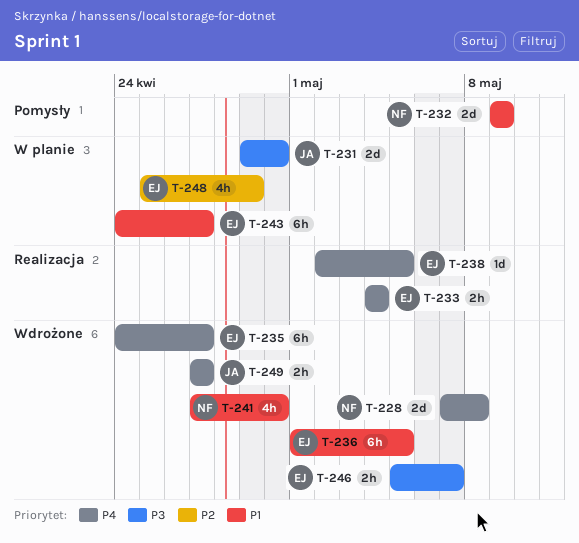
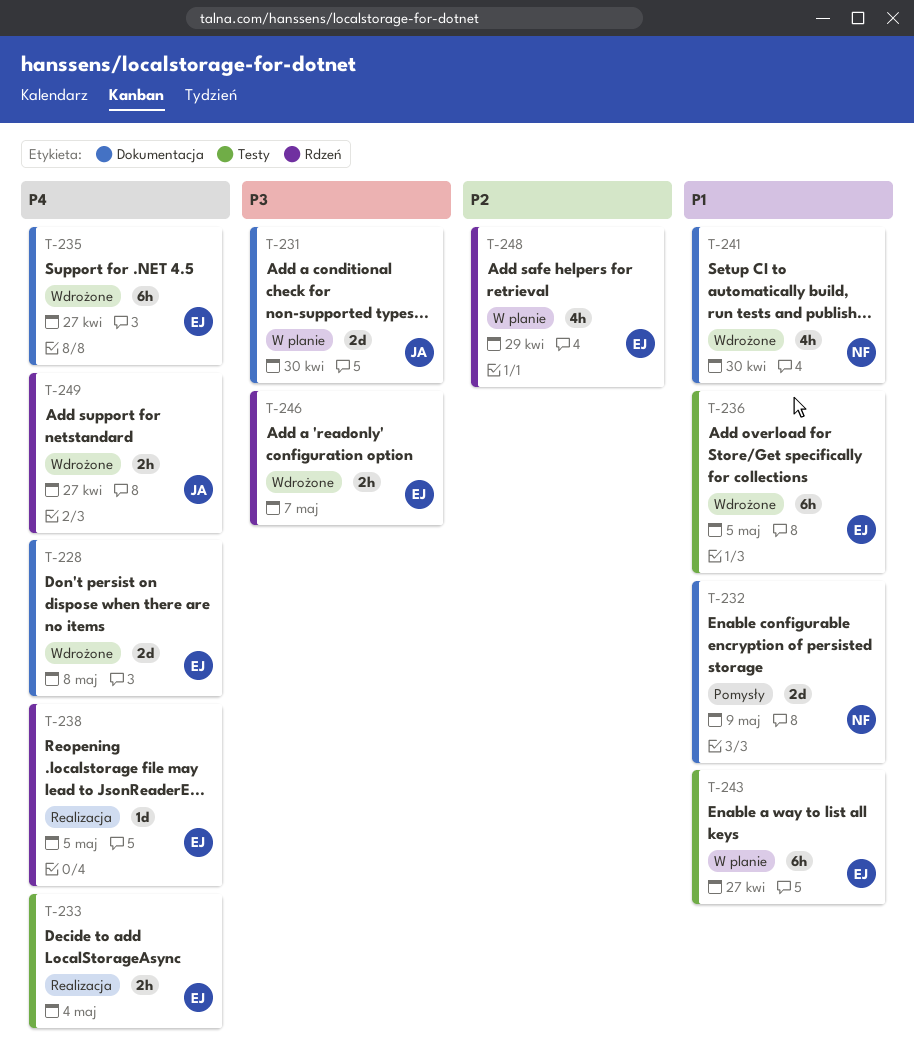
T-228, owner: NF -> EJ

